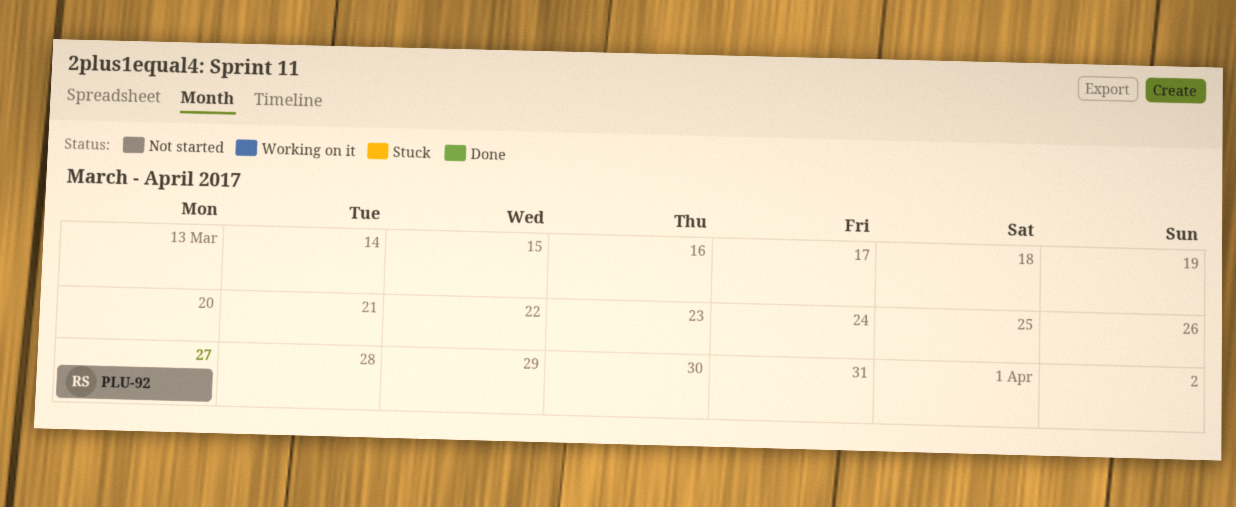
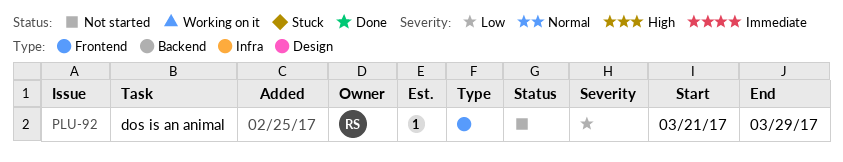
PLU-92, start: Mar 27 -> Mar 21
PLU-92, due: Mar 27 -> Mar 29

